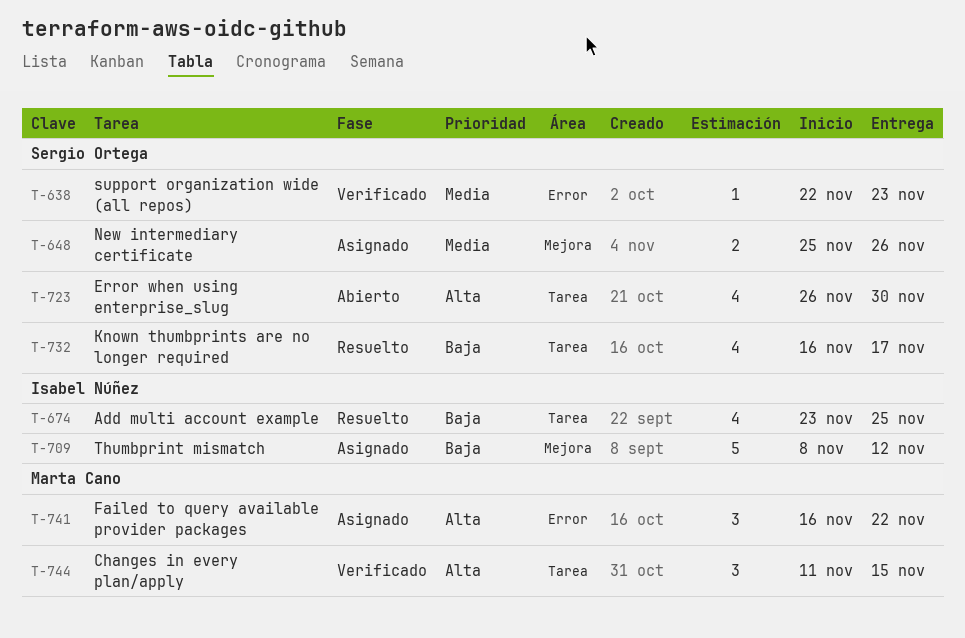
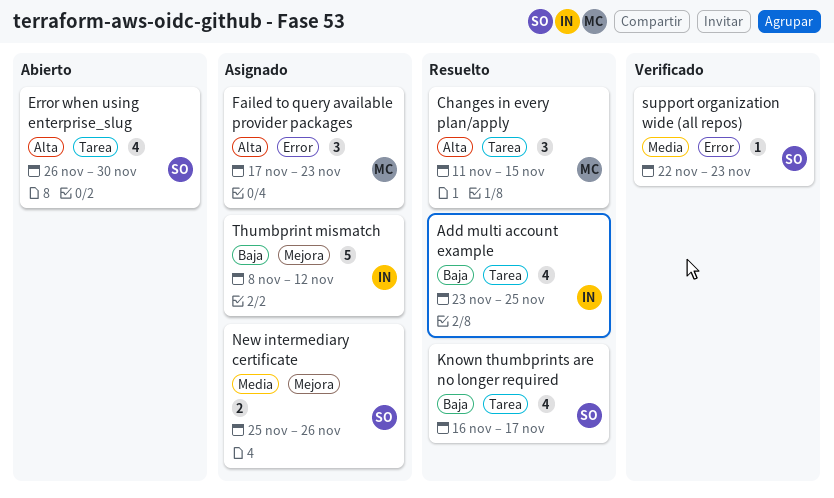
Changes in every plan/apply, status: Verificado -> Resuelto
Failed to query available provider packages, start: Nov 16 -> Nov 17
Failed to query available provider packages, due: Nov 22 -> Nov 23

